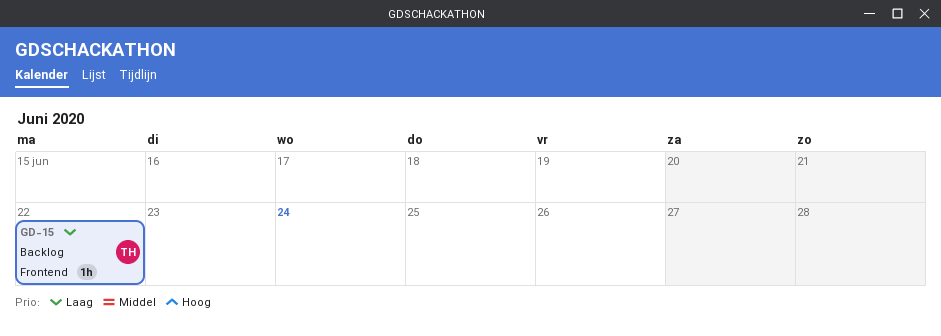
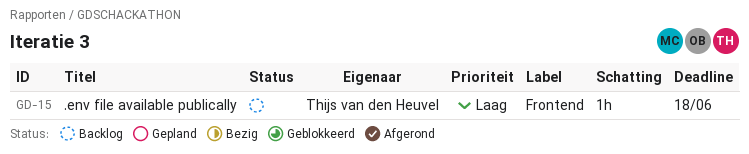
GD-15, due: Jun 22 -> Jun 18

